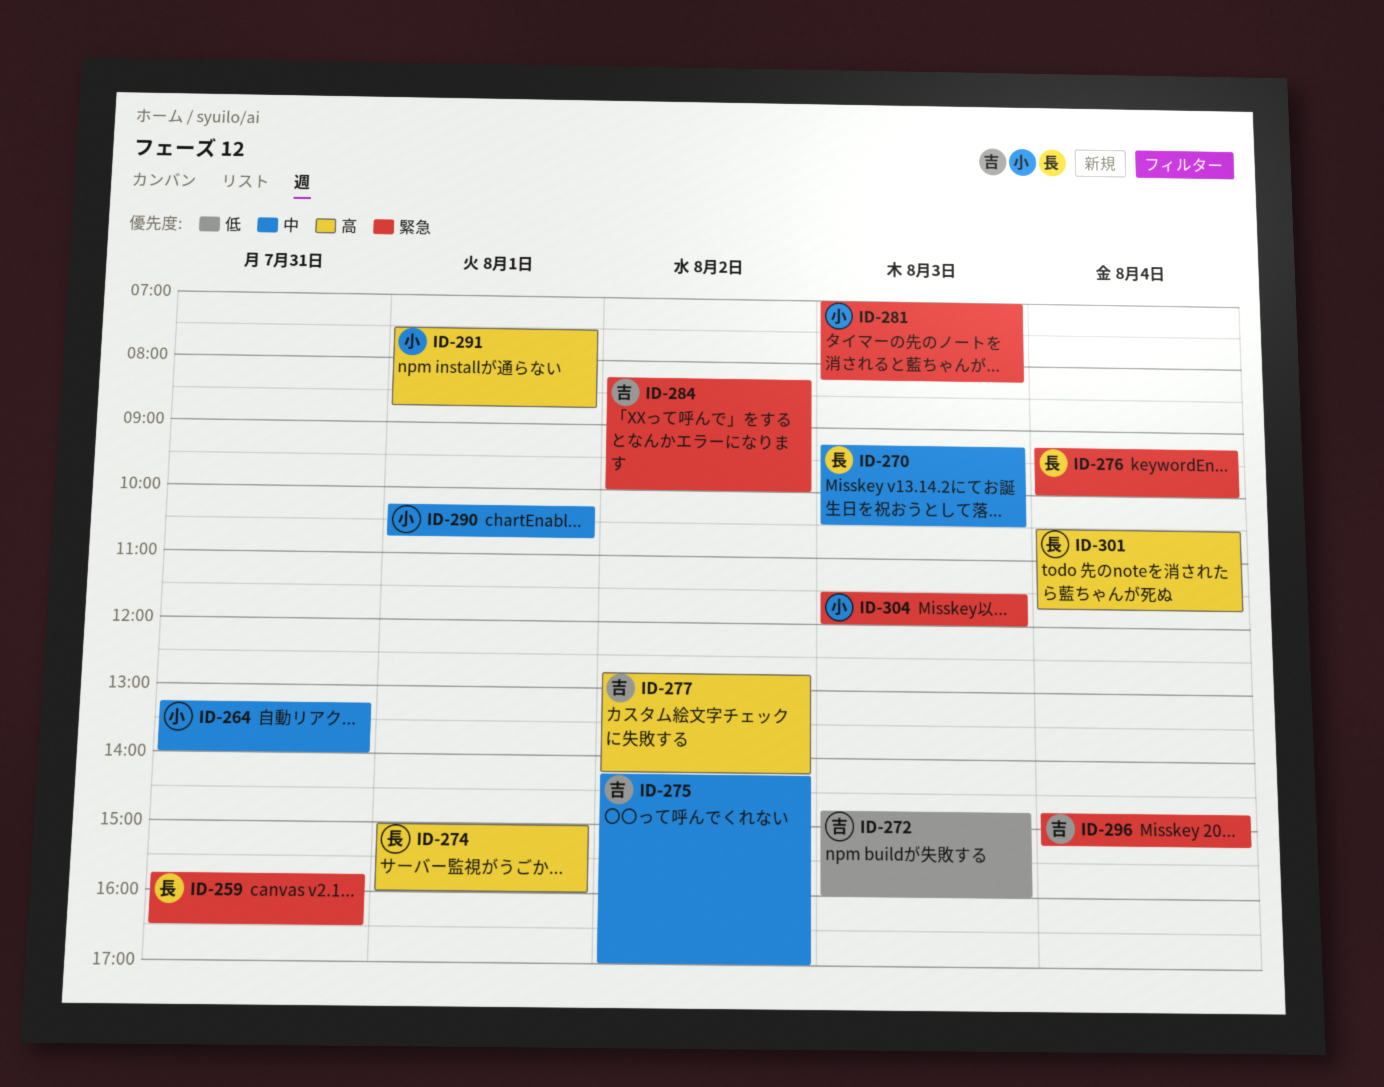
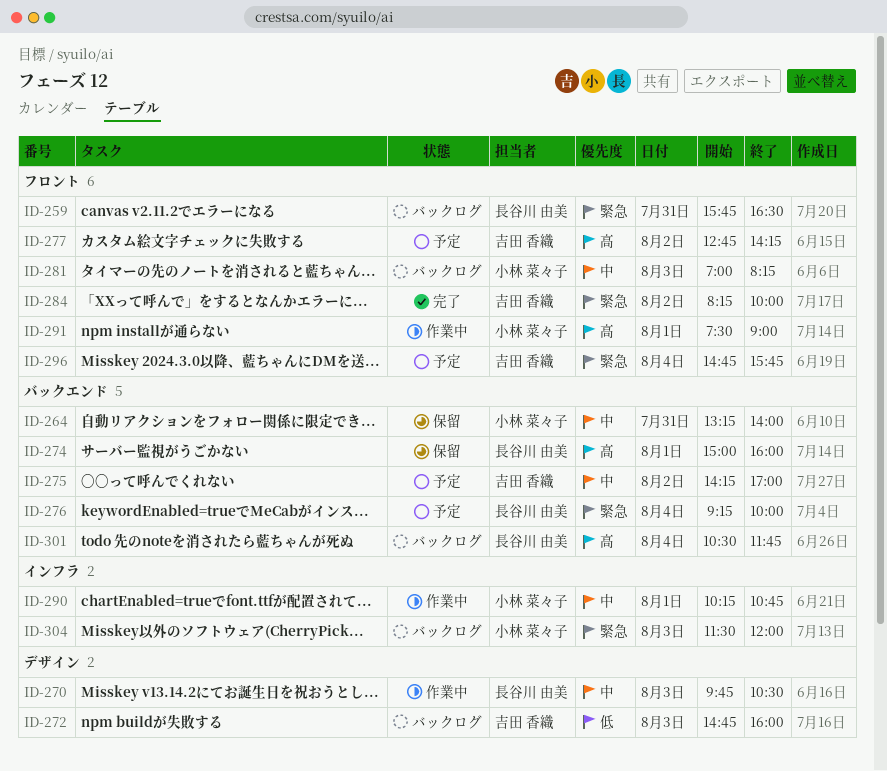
ID-270, begins: 09:15 -> 09:45
ID-281, priority: 緊急 -> 中
ID-291, ends: 08:45 -> 09:00
ID-296, ends: 15:15 -> 15:45

